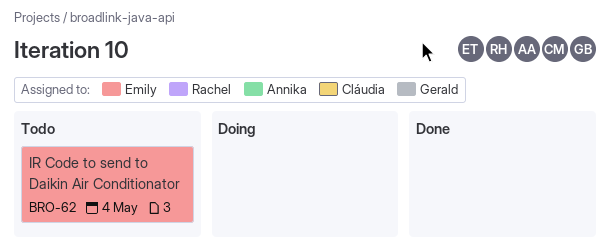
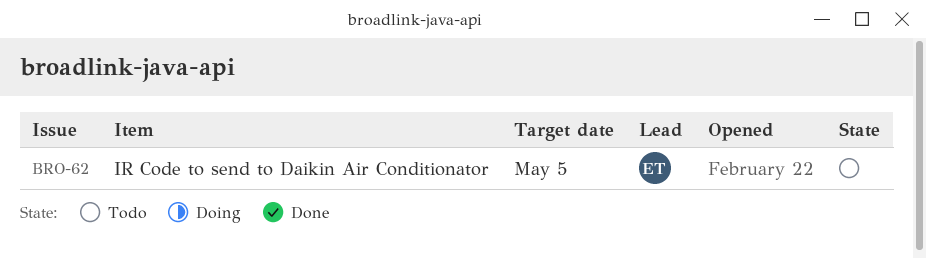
BRO-62, due: May 4 -> May 5

